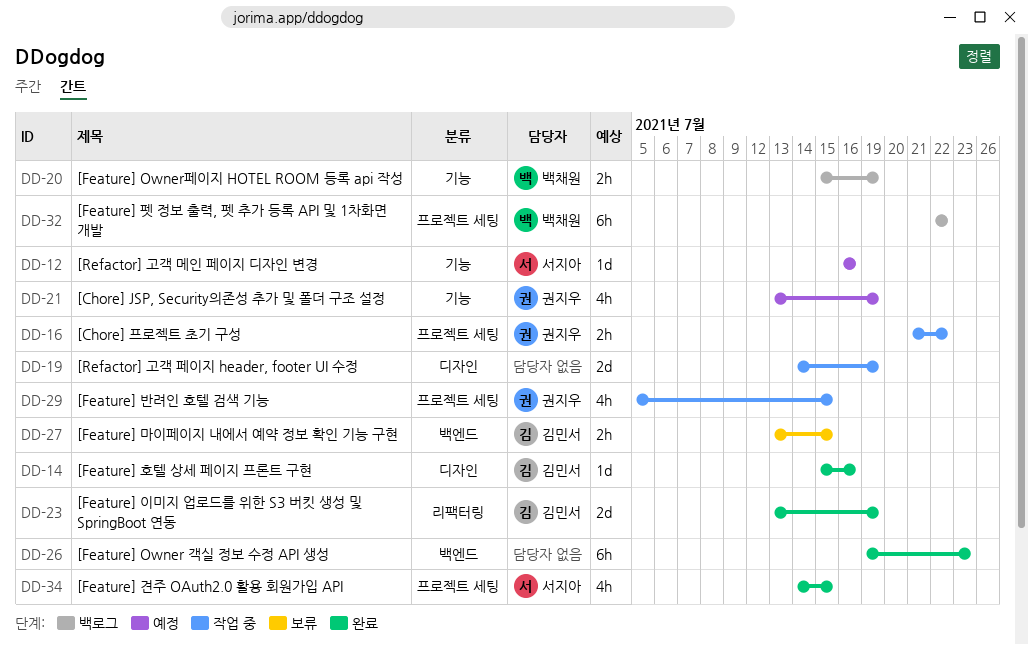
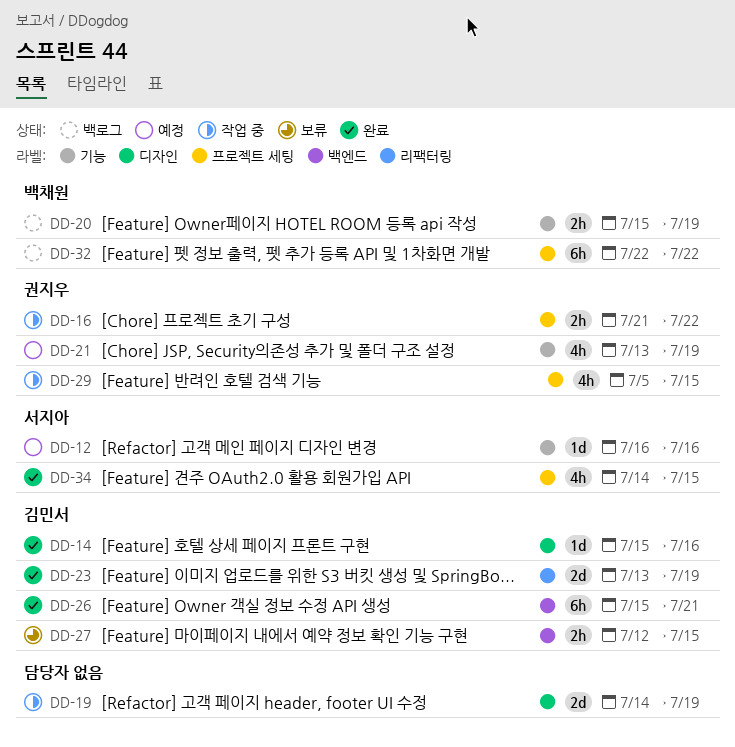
DD-26, owner: none -> 김민서
DD-26, start: Jul 19 -> Jul 15
DD-26, due: Jul 23 -> Jul 21
DD-27, start: Jul 13 -> Jul 12

